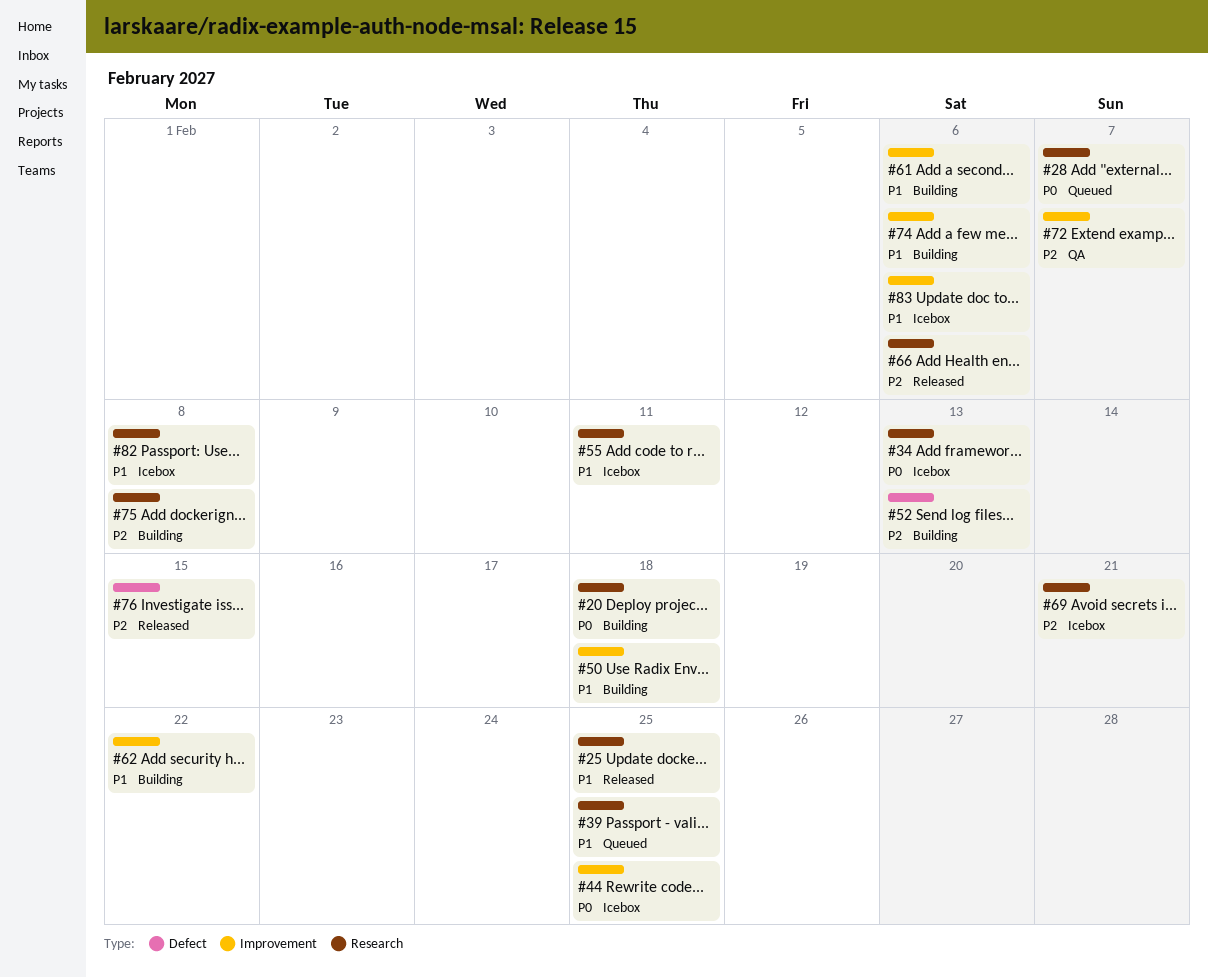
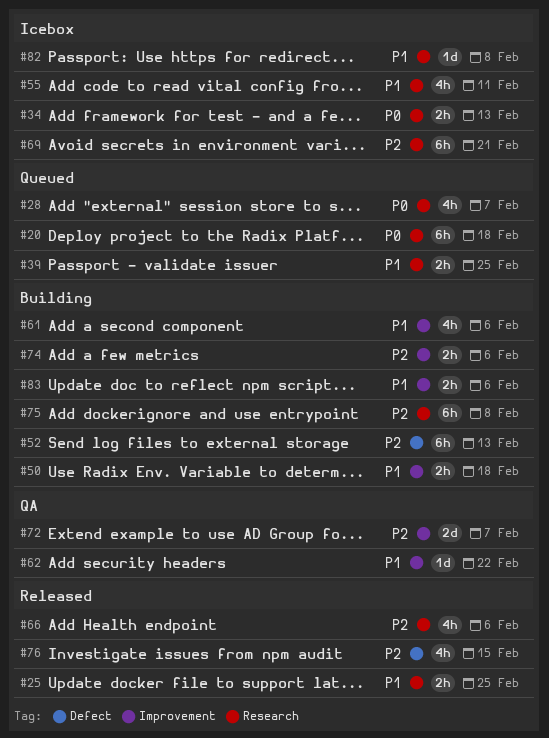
#20, status: Building -> Queued
#44: present -> none
#62, status: Building -> QA
#74, priority: P1 -> P2
#83, status: Icebox -> Building

